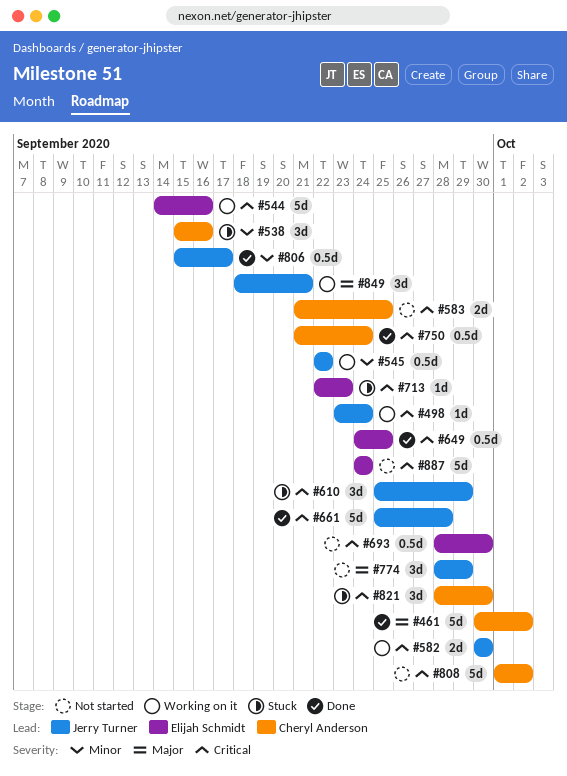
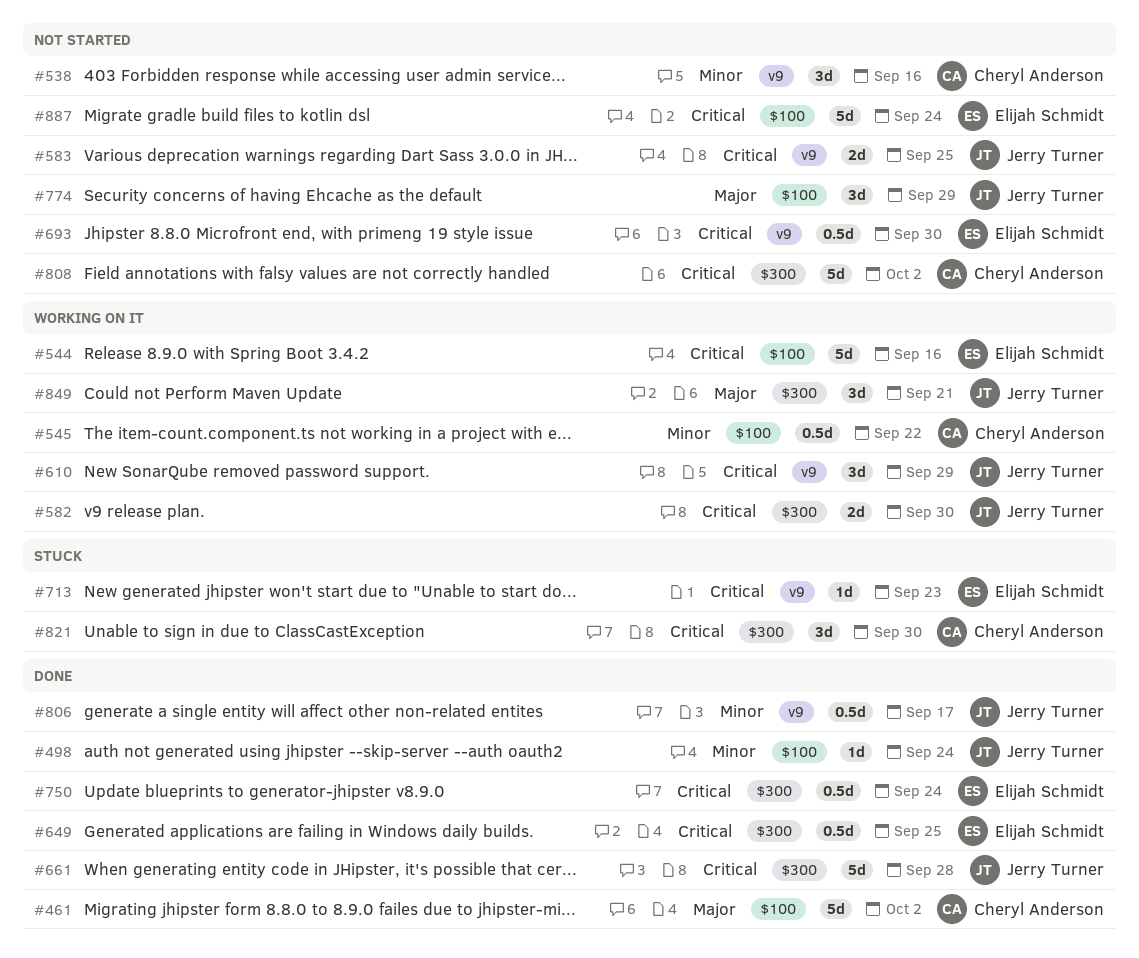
#498, status: Working on it -> Done
#498, priority: Critical -> Minor
#538, status: Stuck -> Not started
#545, owner: Jerry Turner -> Cheryl Anderson
#583, owner: Cheryl Anderson -> Jerry Turner
#610, status: Stuck -> Working on it
#750, owner: Cheryl Anderson -> Elijah Schmidt

